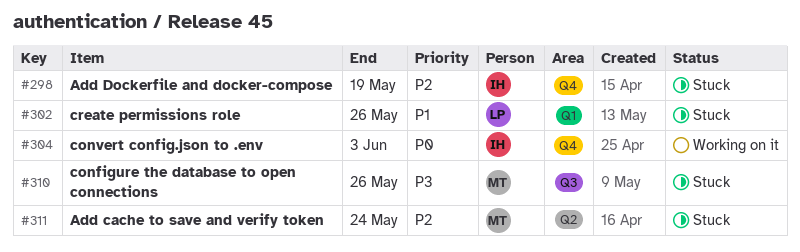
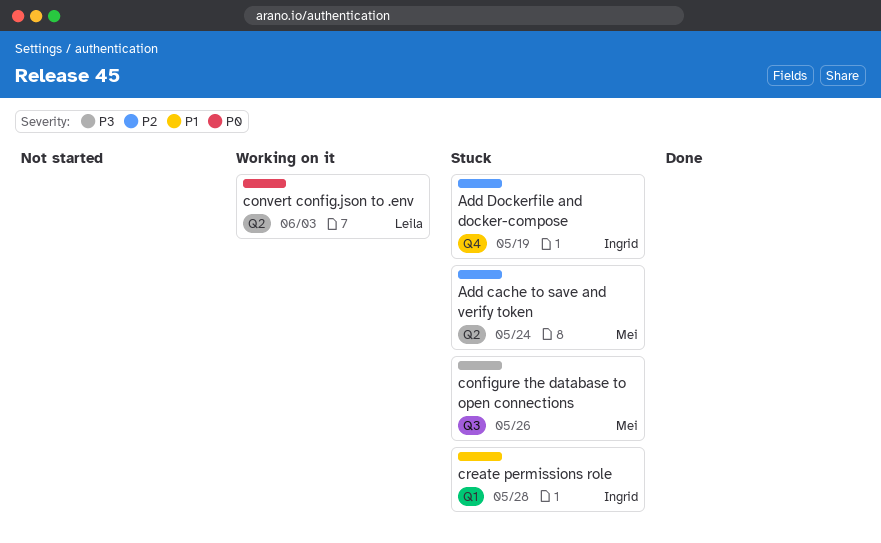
convert config.json to .env, owner: Ingrid -> Leila
convert config.json to .env, label: Q4 -> Q2
create permissions role, owner: Leila -> Ingrid
create permissions role, due: May 26 -> May 28

